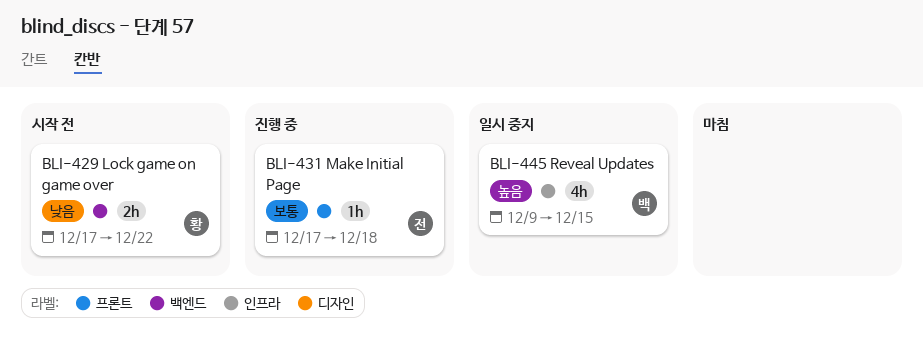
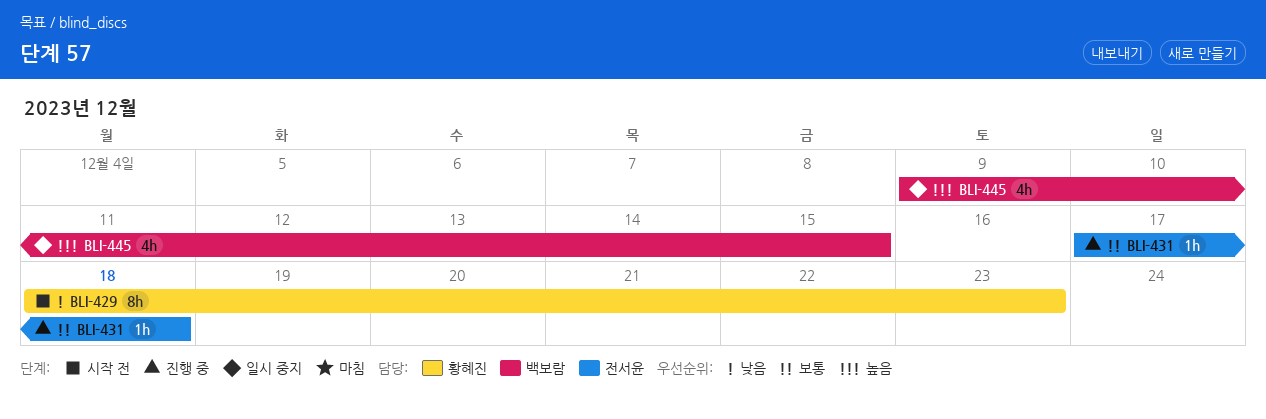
BLI-429, estimate: 2h -> 8h
BLI-429, start: Dec 17 -> Dec 18
BLI-429, due: Dec 22 -> Dec 23

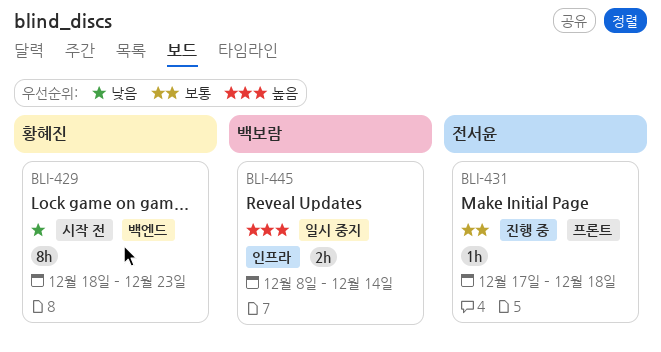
BLI-445, estimate: 4h -> 2h
BLI-445, start: Dec 9 -> Dec 8
BLI-445, due: Dec 15 -> Dec 14

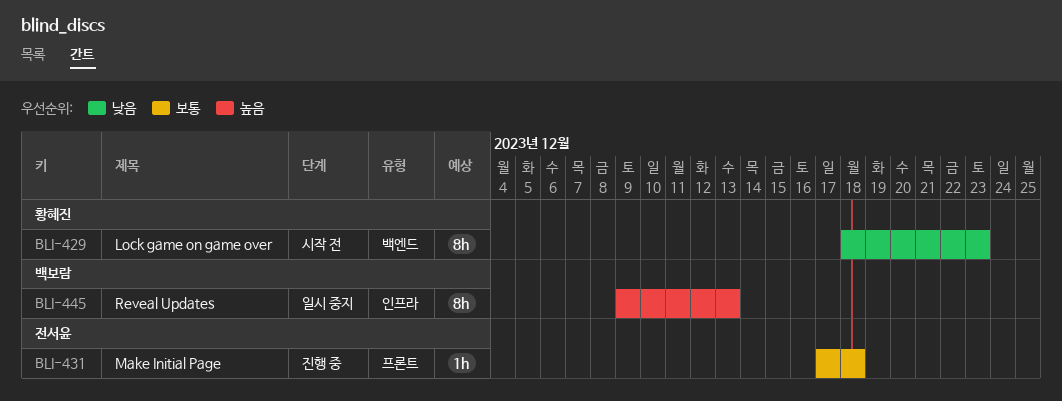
BLI-445, estimate: 2h -> 8h
BLI-445, start: Dec 8 -> Dec 9
BLI-445, due: Dec 14 -> Dec 13

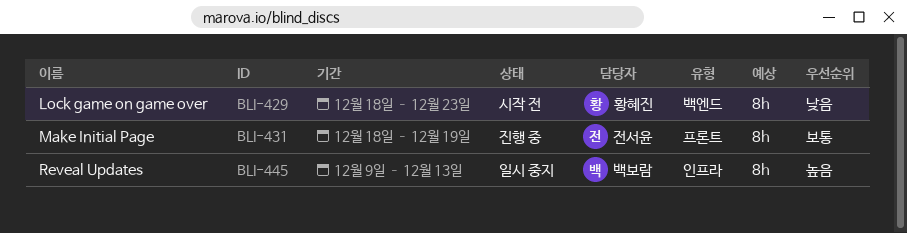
BLI-431, estimate: 1h -> 8h
BLI-431, start: Dec 17 -> Dec 18
BLI-431, due: Dec 18 -> Dec 19

